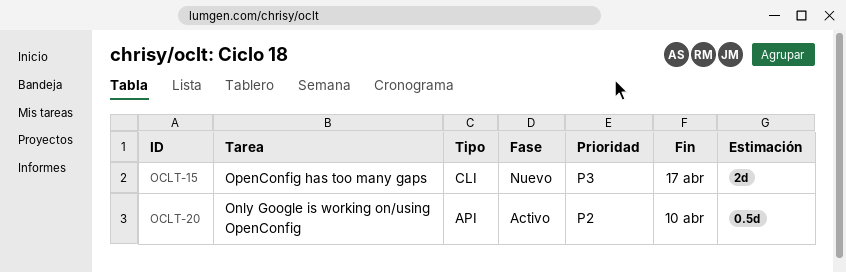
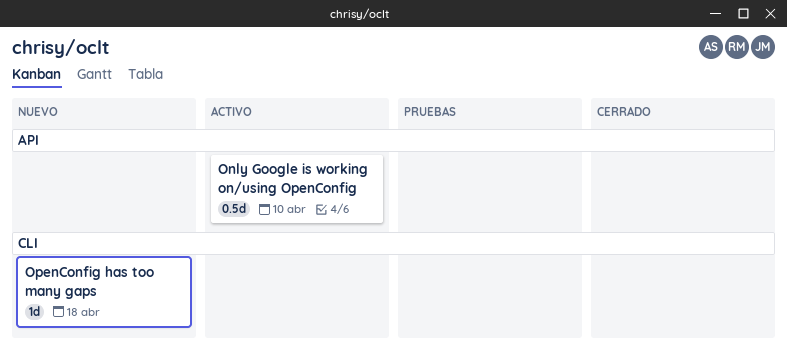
OpenConfig has too many gaps, estimate: 2d -> 1d
OpenConfig has too many gaps, due: Apr 17 -> Apr 18

